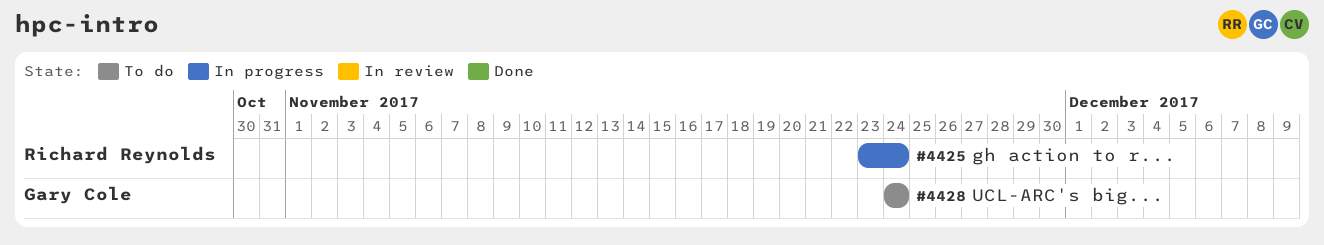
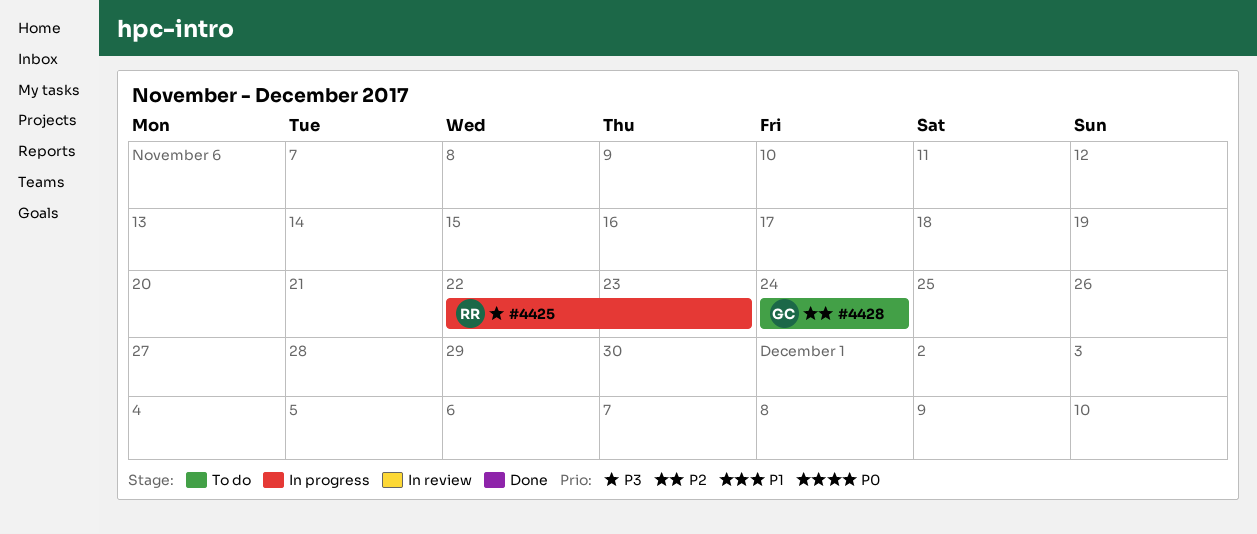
#4425, start: Nov 23 -> Nov 22
#4425, due: Nov 24 -> Nov 23

